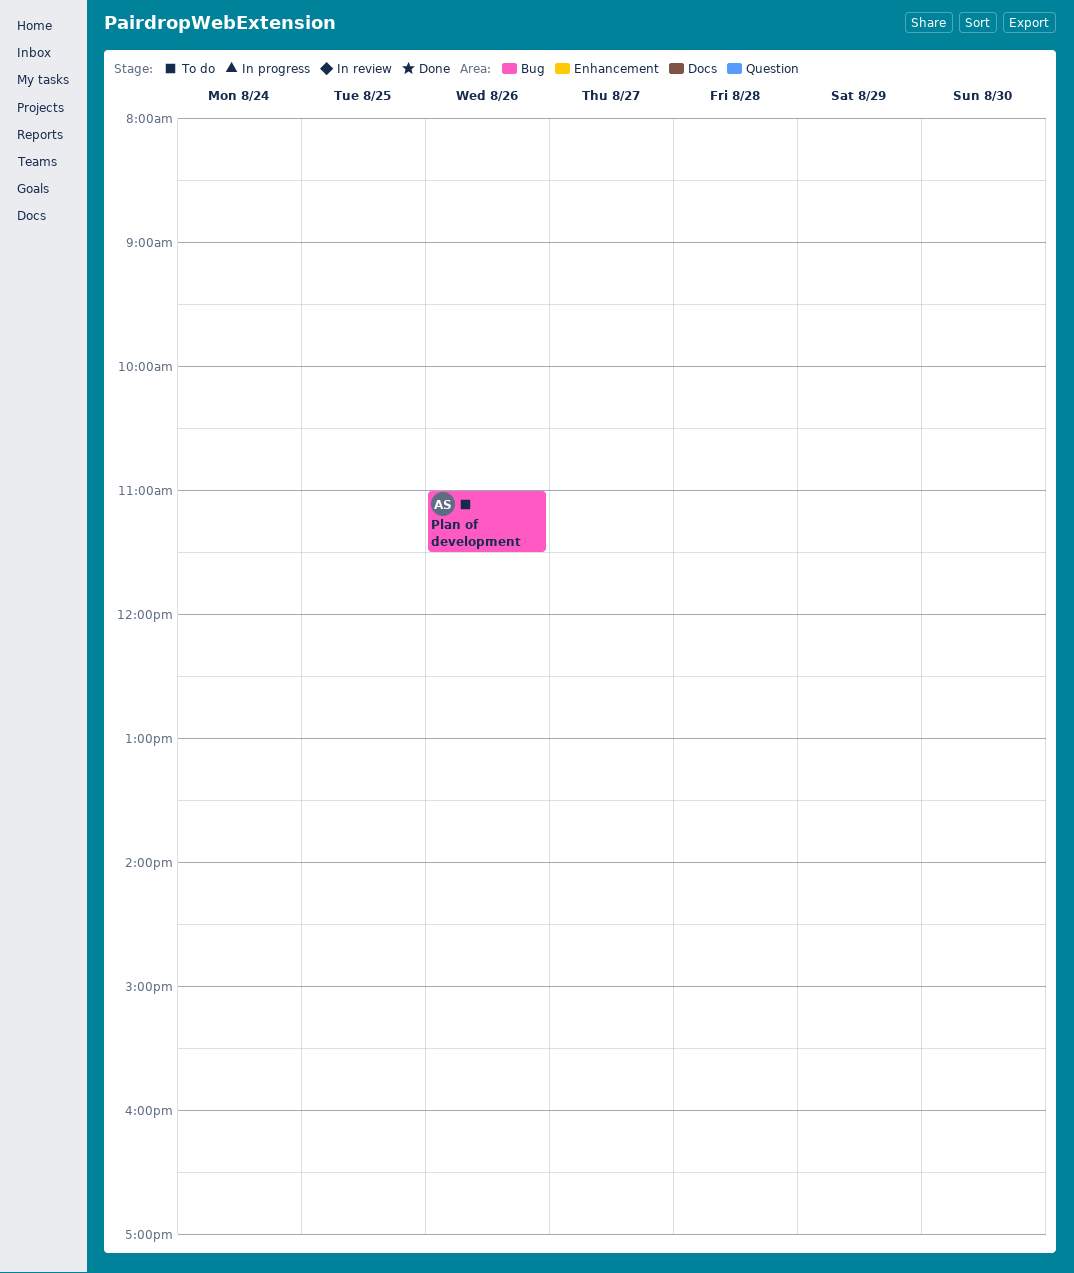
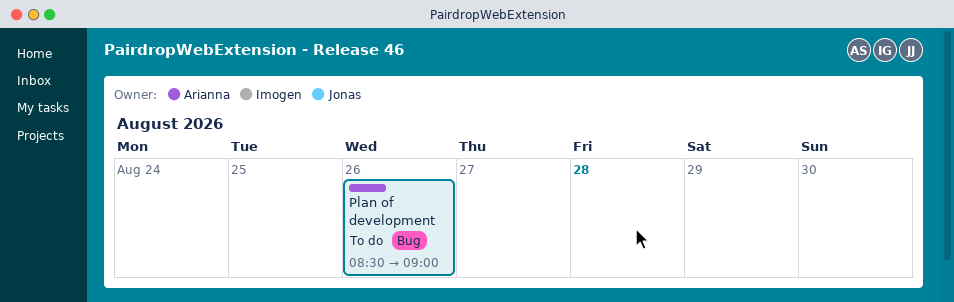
Plan of development, begins: 11:00 -> 08:30
Plan of development, ends: 11:30 -> 09:00

